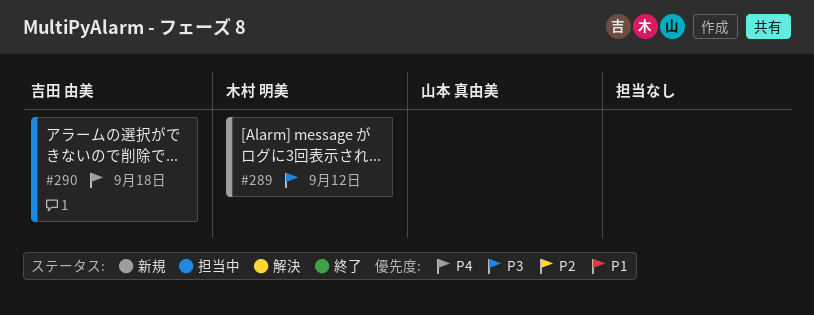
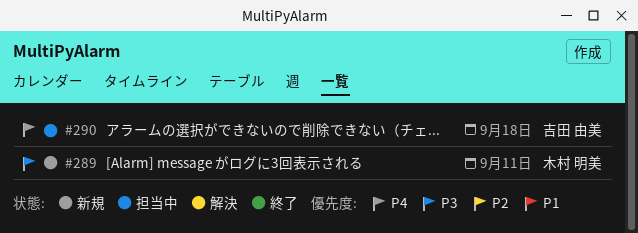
#289, due: Sep 12 -> Sep 11

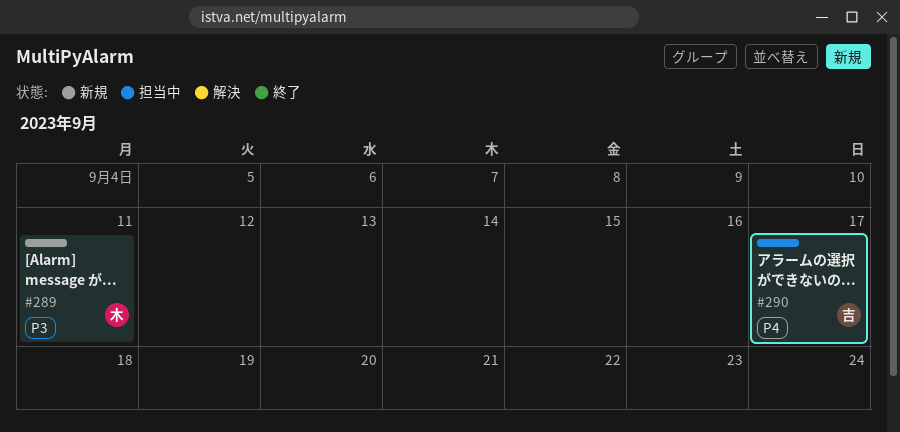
#290, due: Sep 18 -> Sep 17

